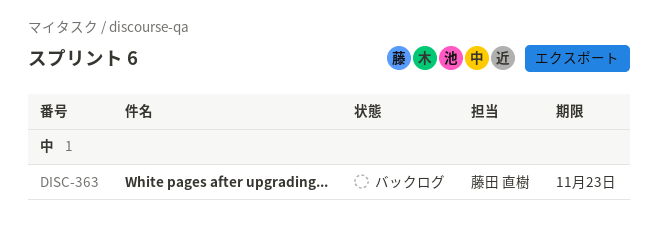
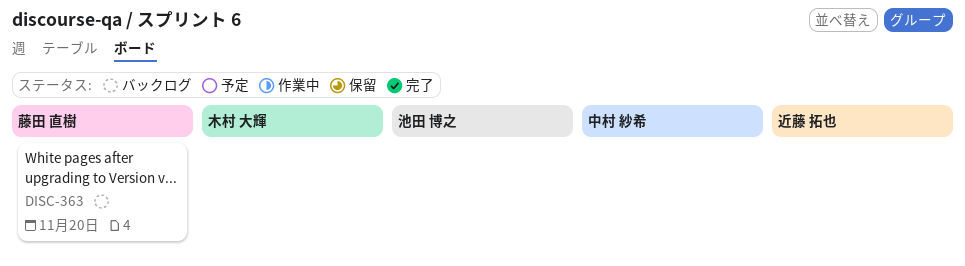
DISC-363, due: Nov 23 -> Nov 20

